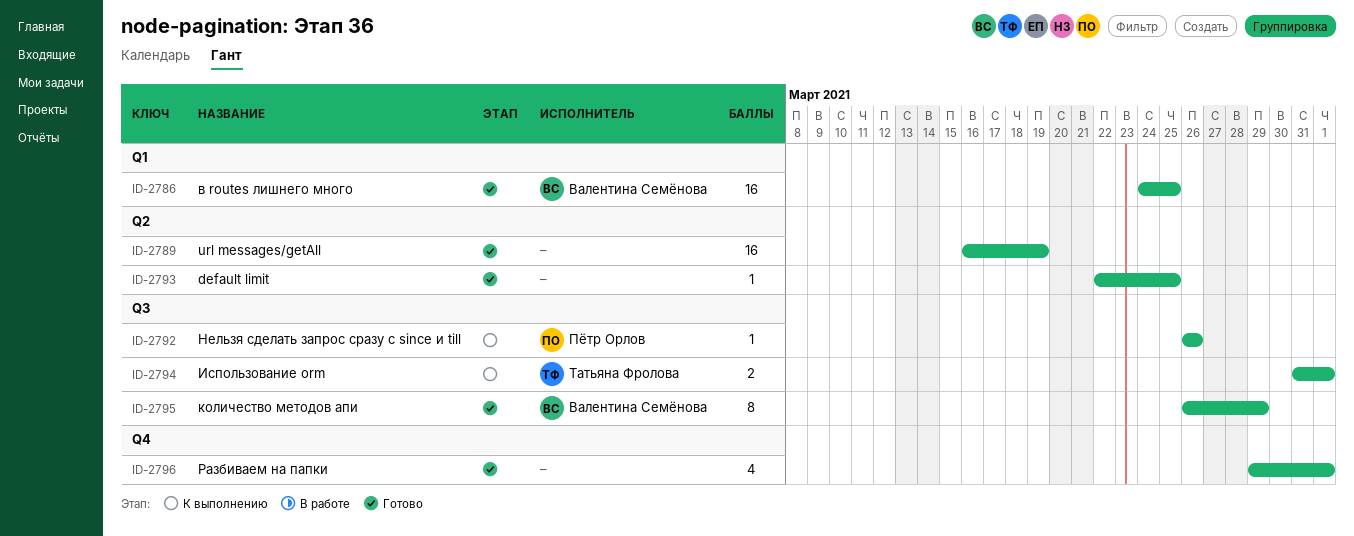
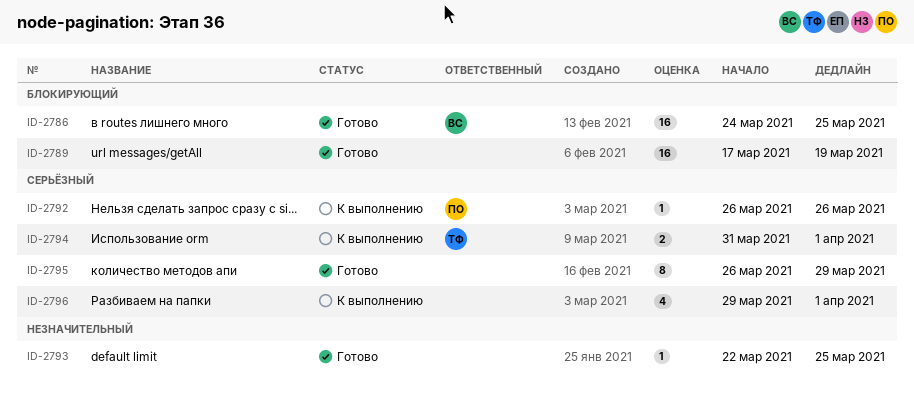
ID-2789, start: Mar 16 -> Mar 17
ID-2795, owner: Валентина Семёнова -> none
ID-2796, status: Готово -> К выполнению

